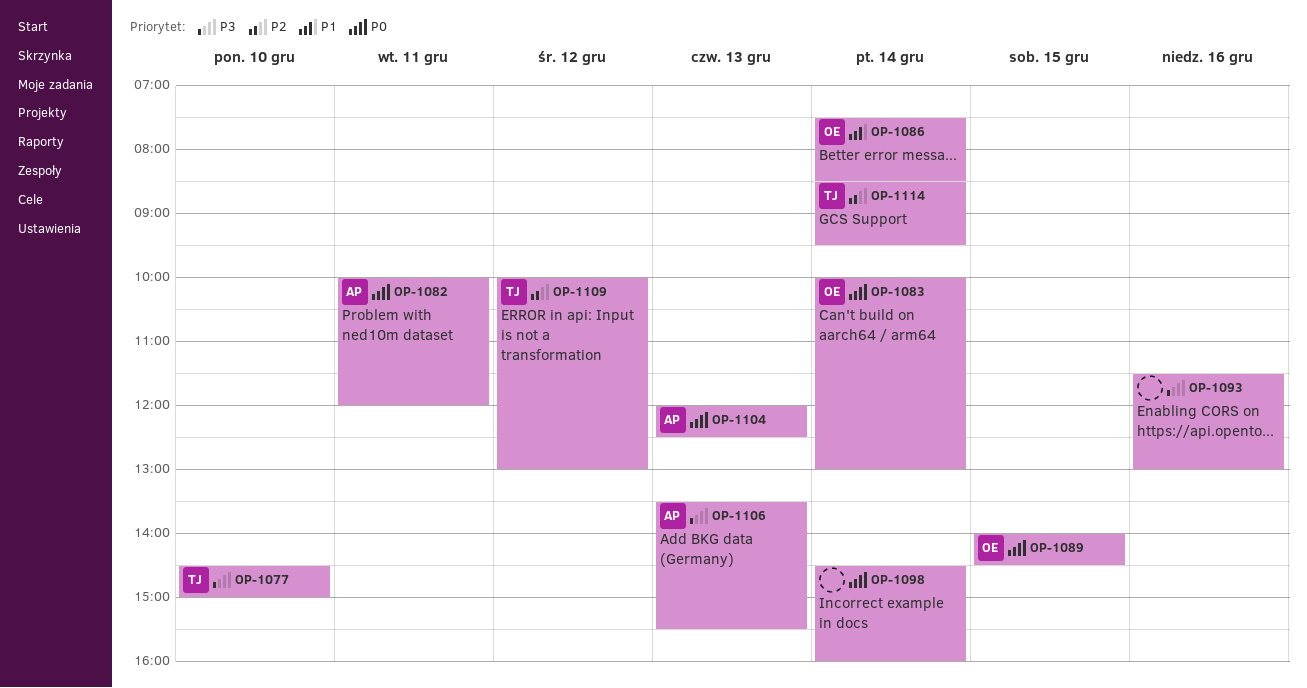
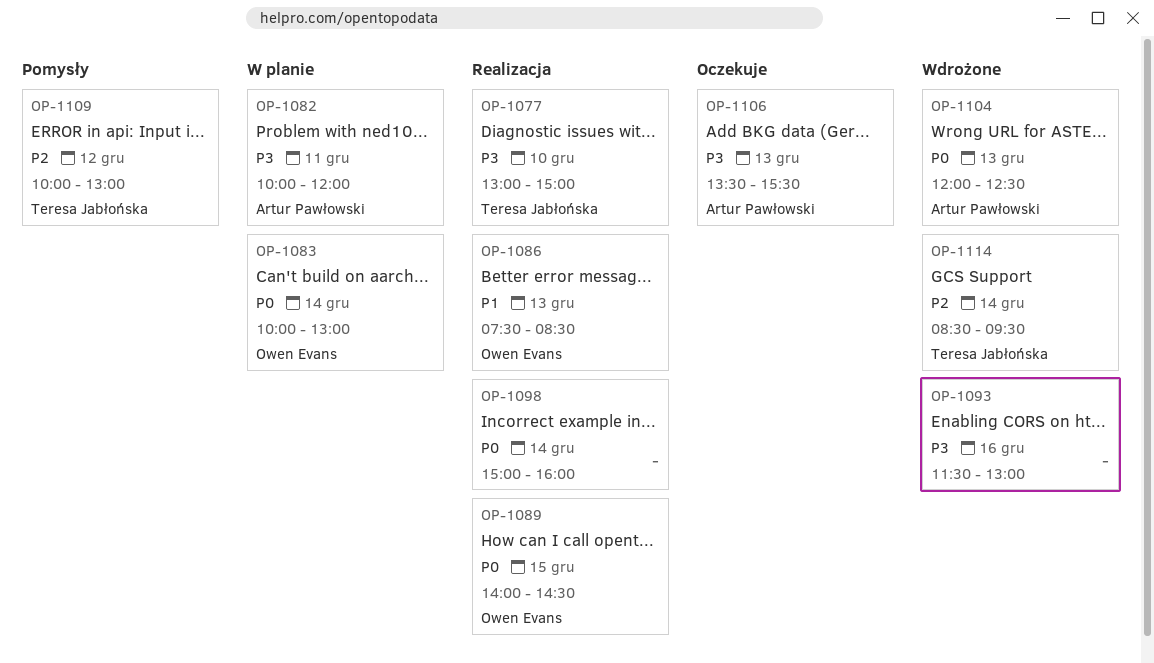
OP-1077, begins: 14:30 -> 13:00
OP-1082, priority: P0 -> P3
OP-1086, day: Dec 14 -> Dec 13
OP-1098, begins: 14:30 -> 15:00

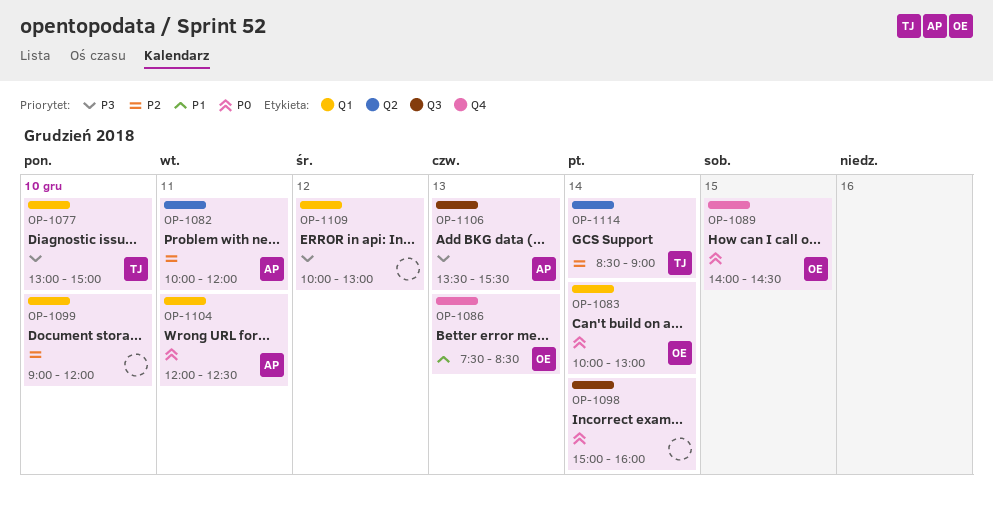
OP-1082, priority: P3 -> P2
OP-1093: present -> none
OP-1099: none -> present
OP-1104, day: Dec 13 -> Dec 11
OP-1109, owner: Teresa Jabłońska -> none
OP-1109, priority: P2 -> P3
OP-1114, ends: 09:30 -> 09:00

